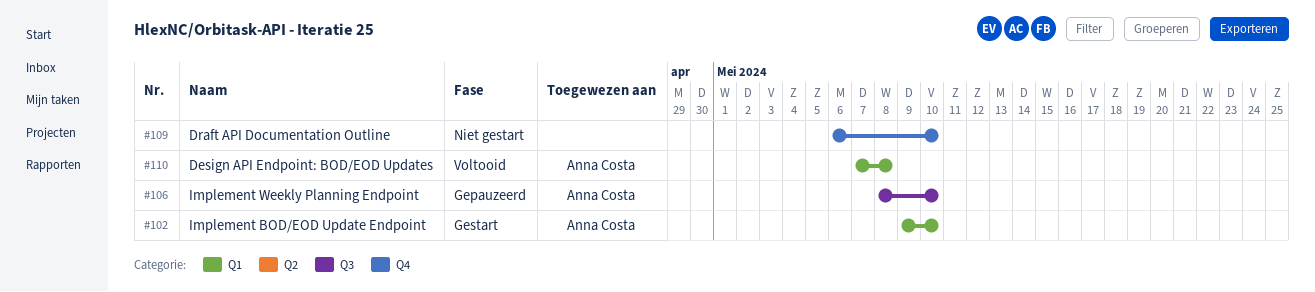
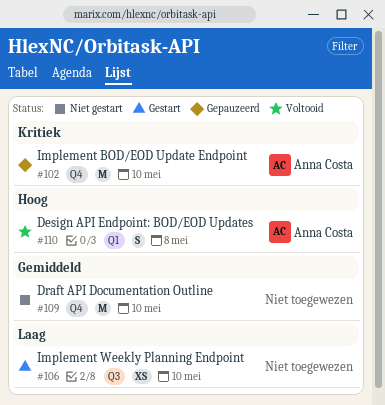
#102, status: Gestart -> Gepauzeerd
#102, label: Q1 -> Q4
#106, status: Gepauzeerd -> Gestart
#106, owner: Anna Costa -> none

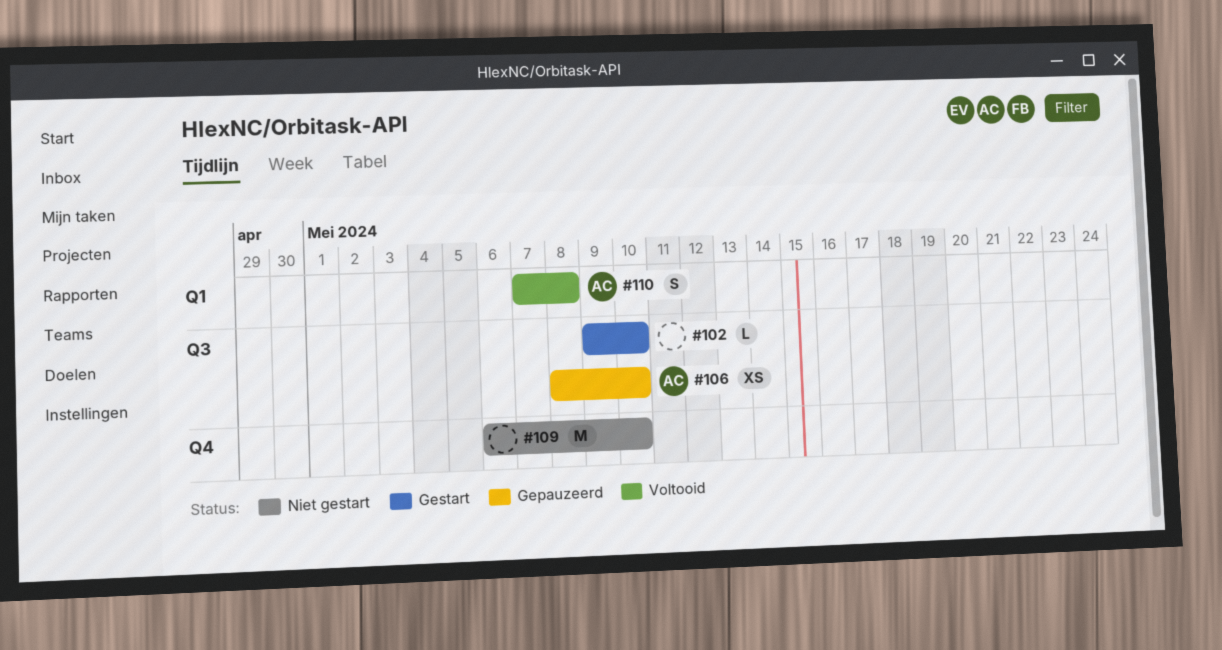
#102, status: Gepauzeerd -> Gestart
#102, owner: Anna Costa -> none
#102, label: Q4 -> Q3
#102, estimate: M -> L
#106, status: Gestart -> Gepauzeerd
#106, owner: none -> Anna Costa

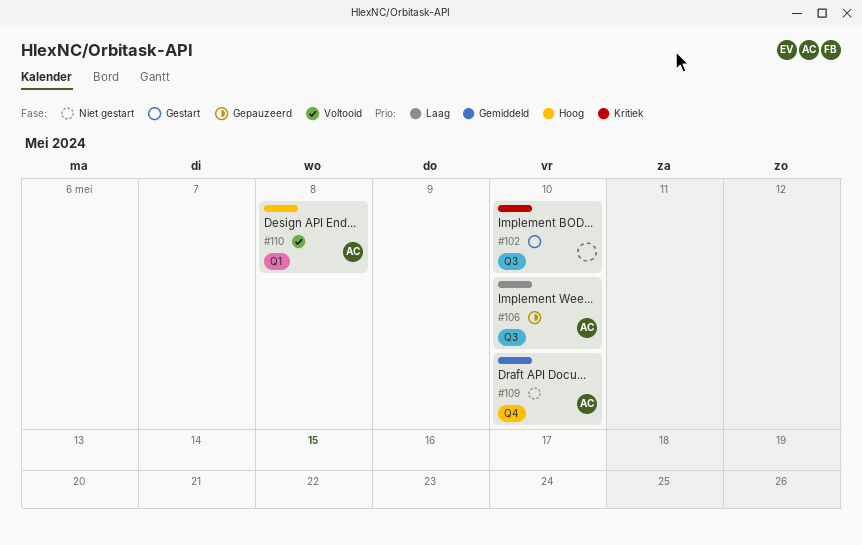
#109, owner: none -> AC

